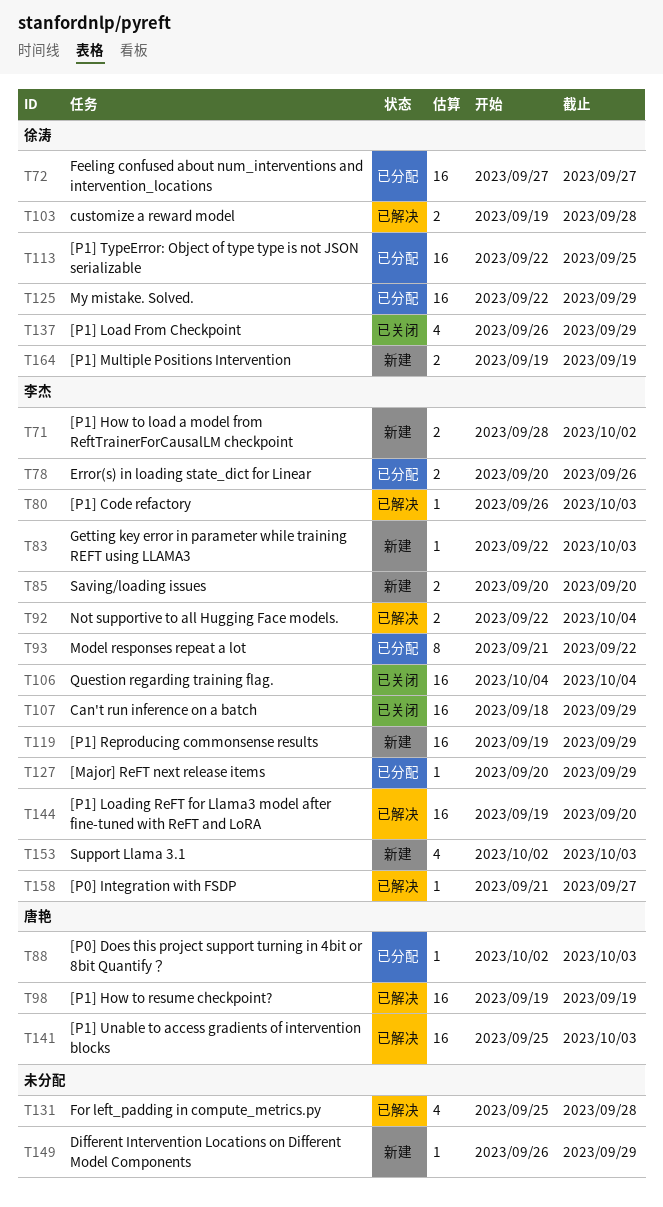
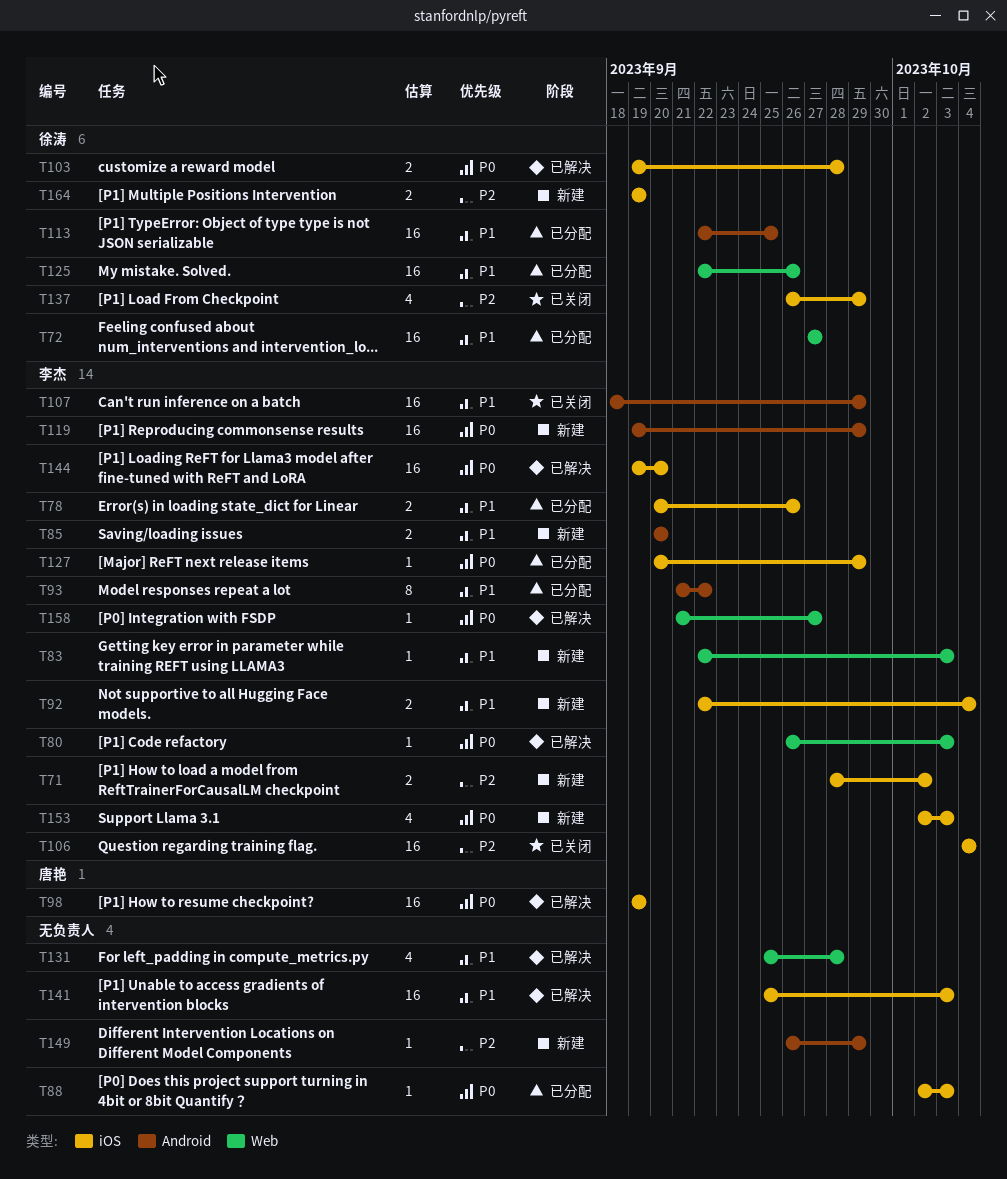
T88, owner: 唐艳 -> none
T92, status: 已解决 -> 新建
T125, due: Sep 29 -> Sep 26
T141, owner: 唐艳 -> none

